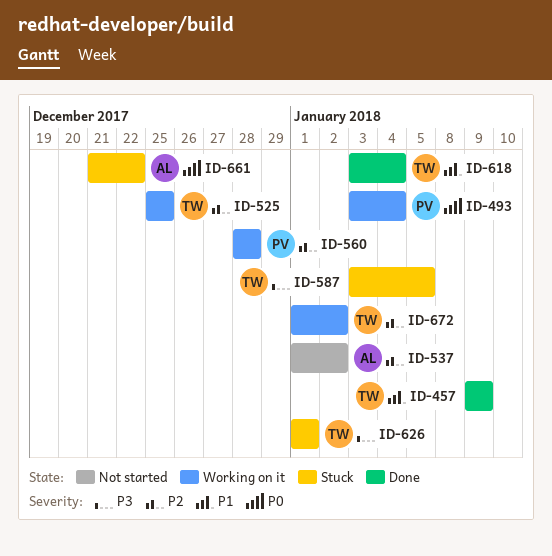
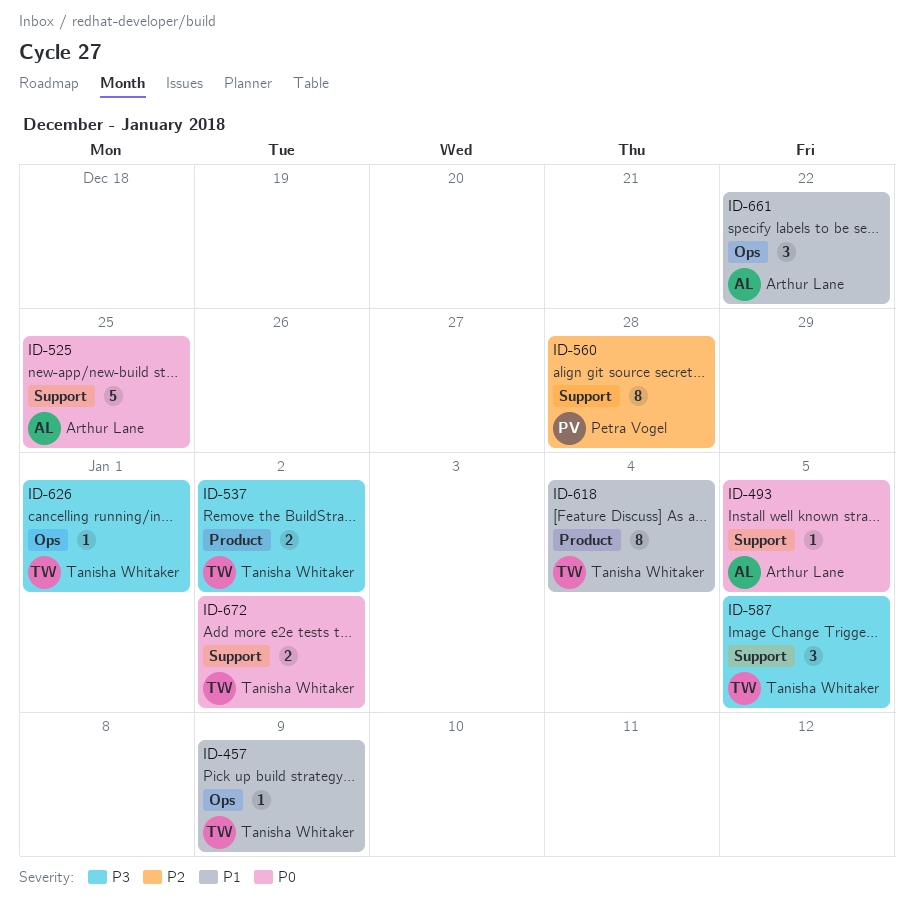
ID-493, owner: Petra Vogel -> Arthur Lane
ID-493, due: Jan 4 -> Jan 5
ID-525, owner: Tanisha Whitaker -> Arthur Lane
ID-525, priority: P2 -> P0
ID-537, owner: Arthur Lane -> Tanisha Whitaker
ID-537, priority: P2 -> P3
ID-661, priority: P0 -> P1
ID-672, priority: P2 -> P0

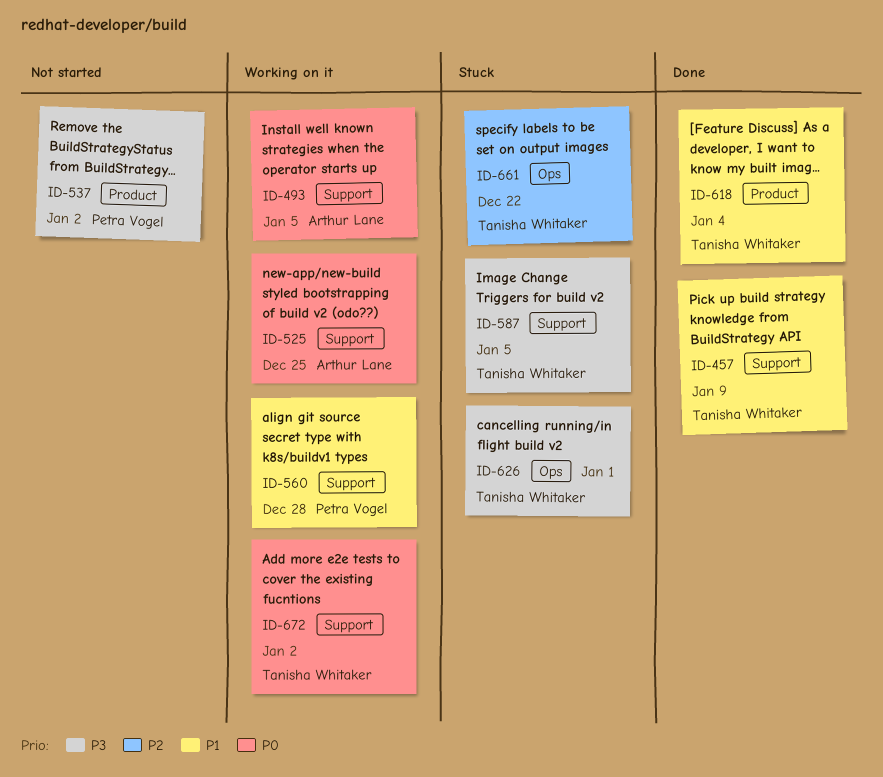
ID-457, label: Ops -> Support
ID-537, owner: Tanisha Whitaker -> Petra Vogel
ID-560, priority: P2 -> P1
ID-661, owner: Arthur Lane -> Tanisha Whitaker
ID-661, priority: P1 -> P2

